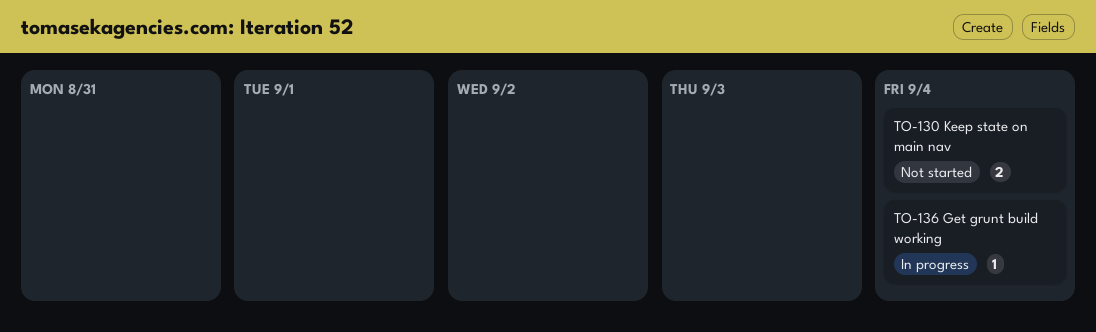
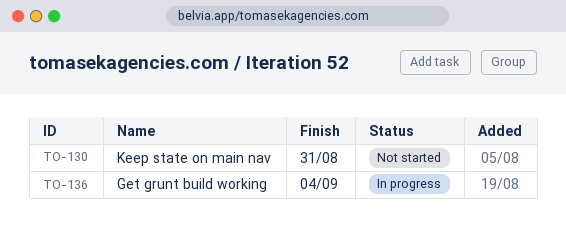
TO-130, due: Sep 4 -> Aug 31

